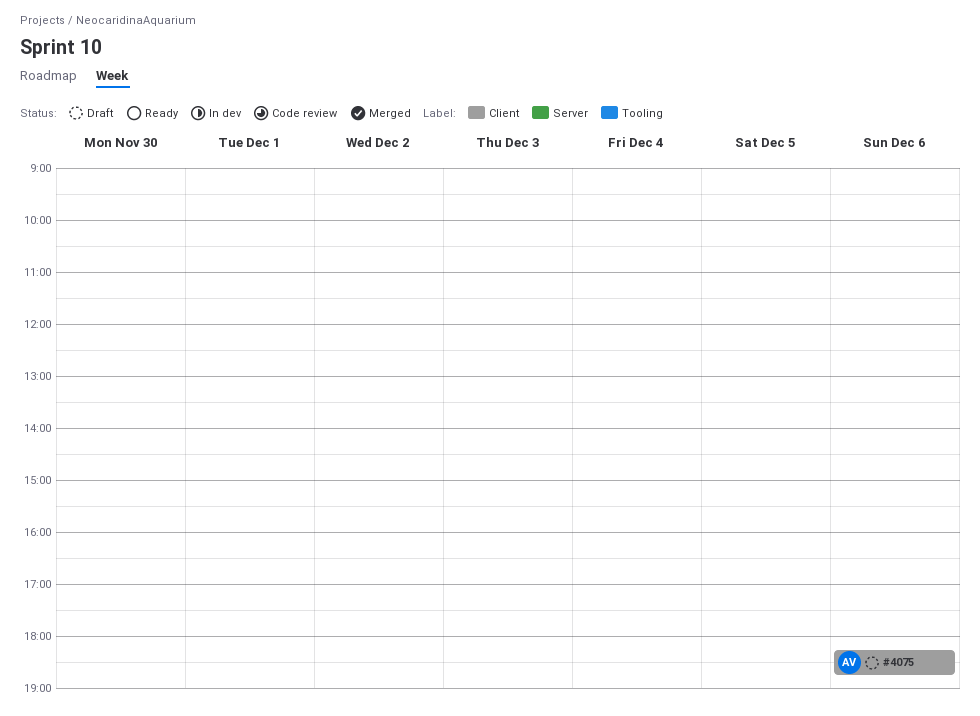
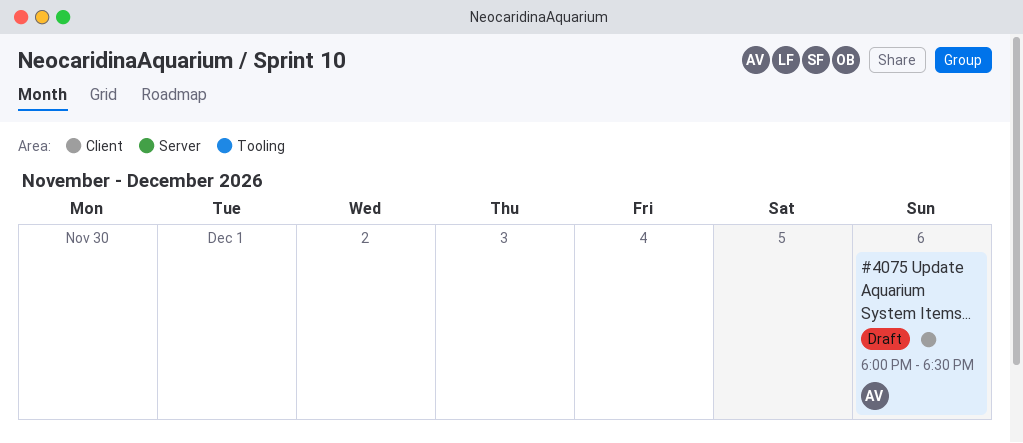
#4075, begins: 18:15 -> 18:00
#4075, ends: 18:45 -> 18:30

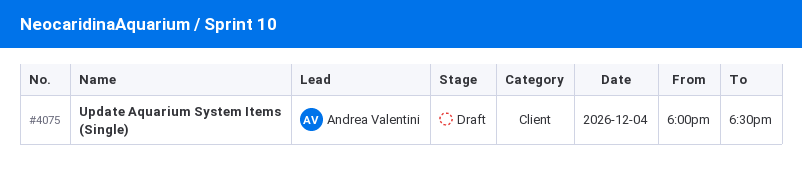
#4075, day: Dec 6 -> Dec 4

